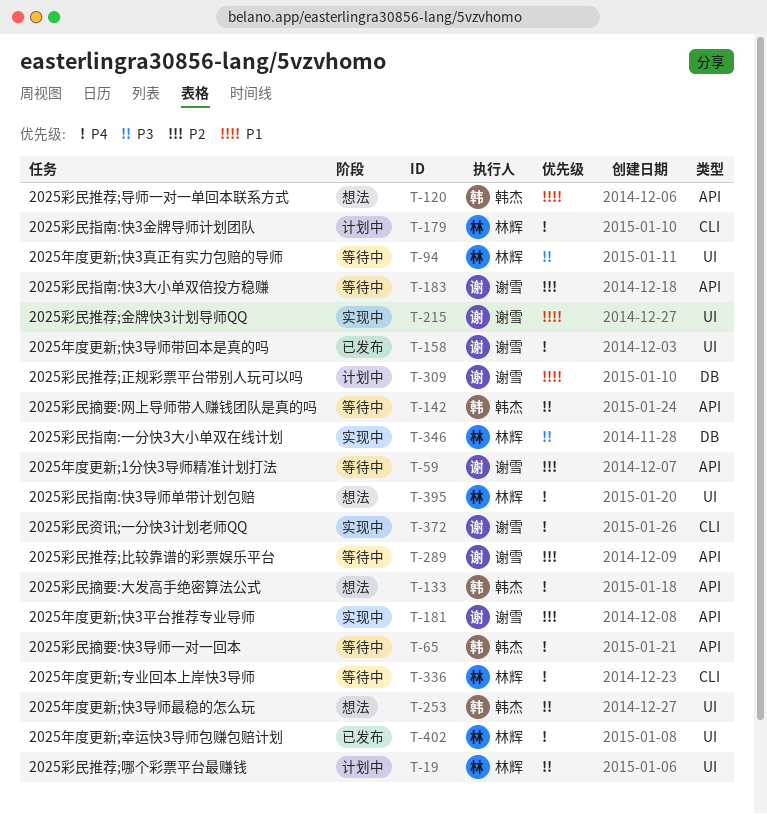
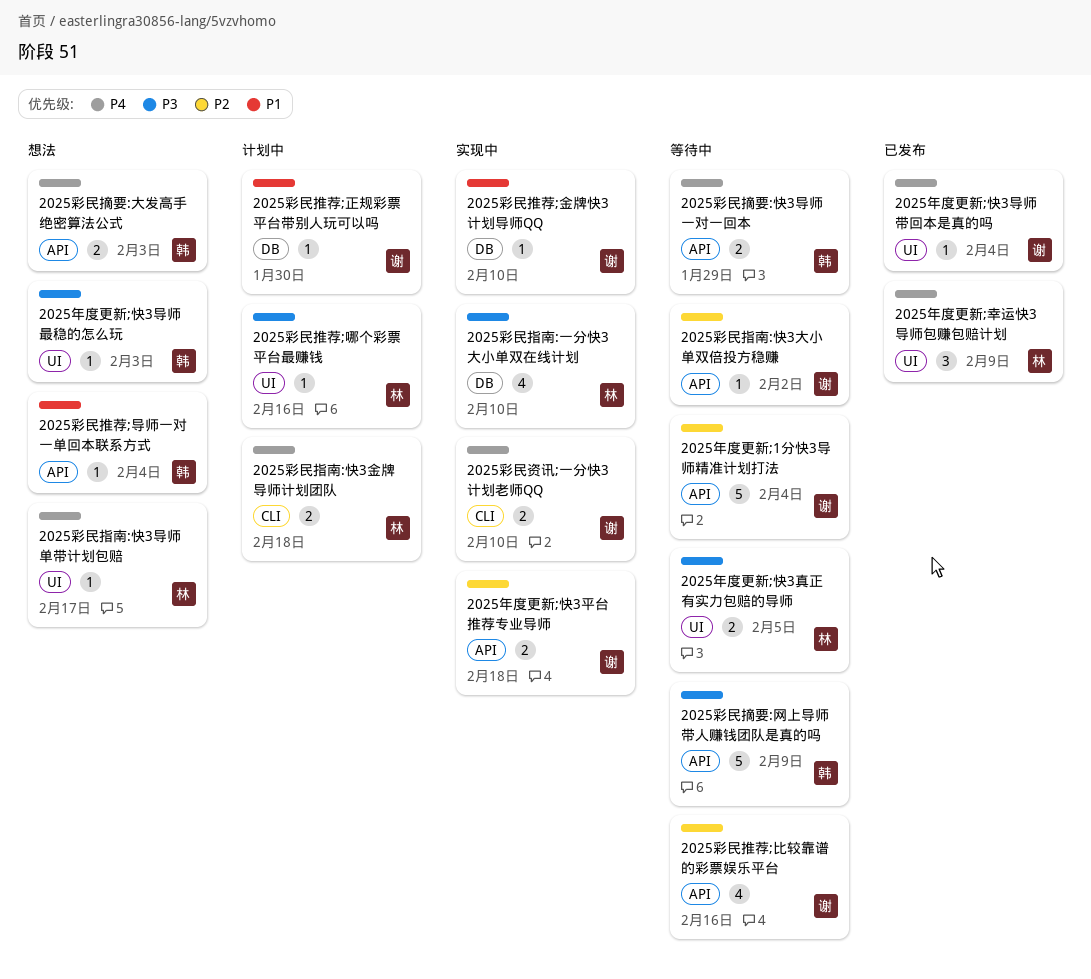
2025年度更新;专业回本上岸快3导师: present -> none
2025彩民推荐;金牌快3计划导师QQ, label: UI -> DB

